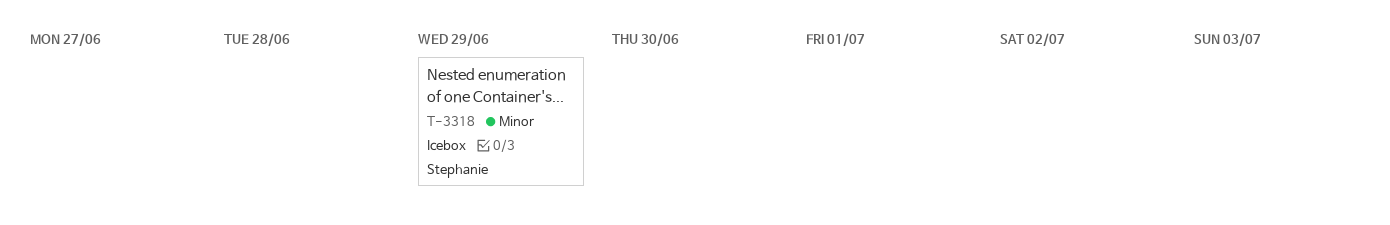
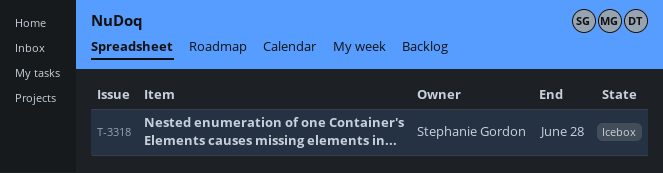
T-3318, due: Jun 29 -> Jun 28

